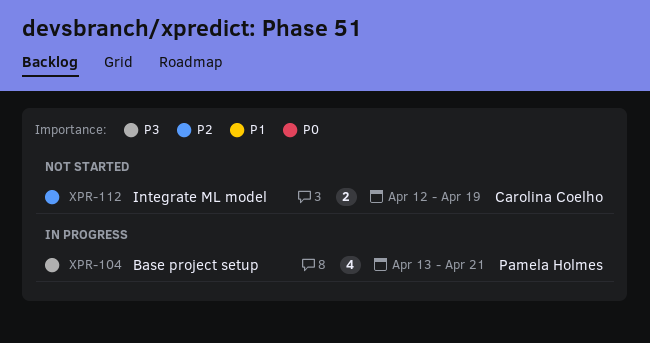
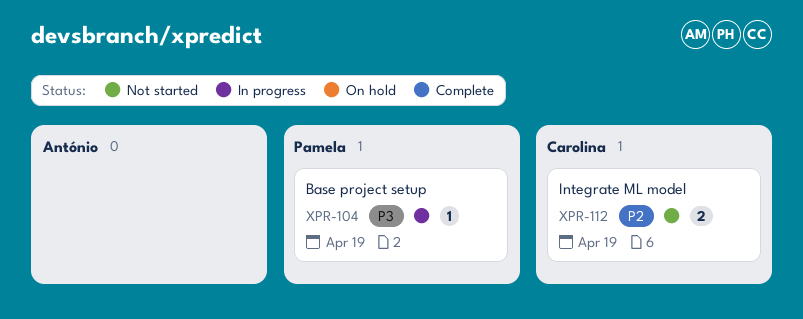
XPR-104, estimate: 4 -> 1
XPR-104, due: Apr 21 -> Apr 19

